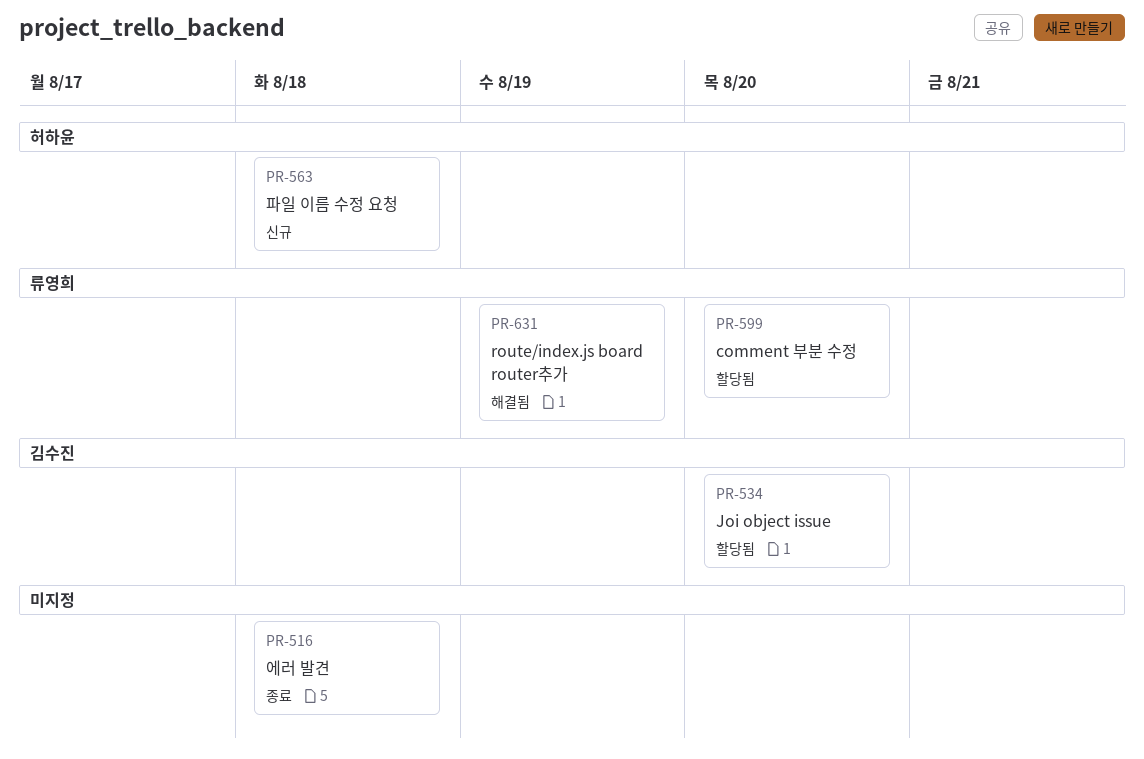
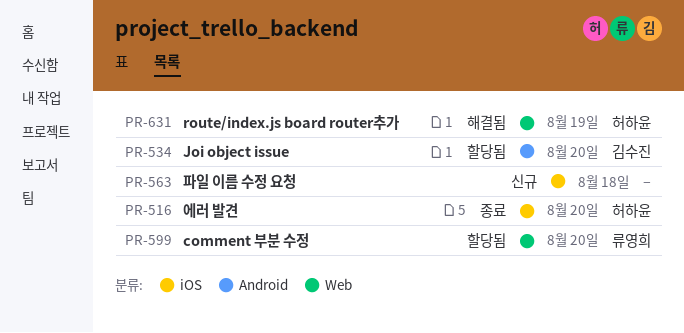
PR-516, owner: none -> 허하윤
PR-516, due: Aug 18 -> Aug 20
PR-563, owner: 허하윤 -> none
PR-631, owner: 류영희 -> 허하윤

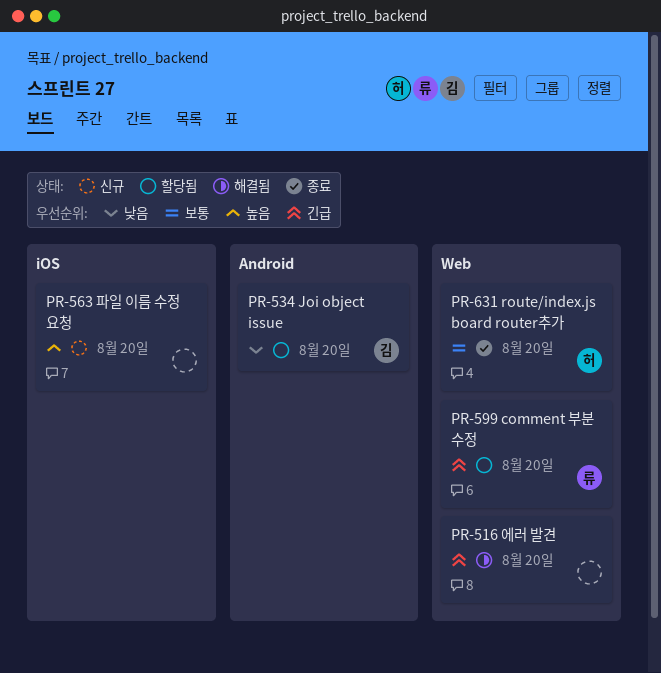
PR-516, status: 종료 -> 해결됨
PR-516, owner: 허하윤 -> none
PR-516, label: iOS -> Web
PR-563, due: Aug 18 -> Aug 20
PR-631, status: 해결됨 -> 종료
PR-631, due: Aug 19 -> Aug 20

